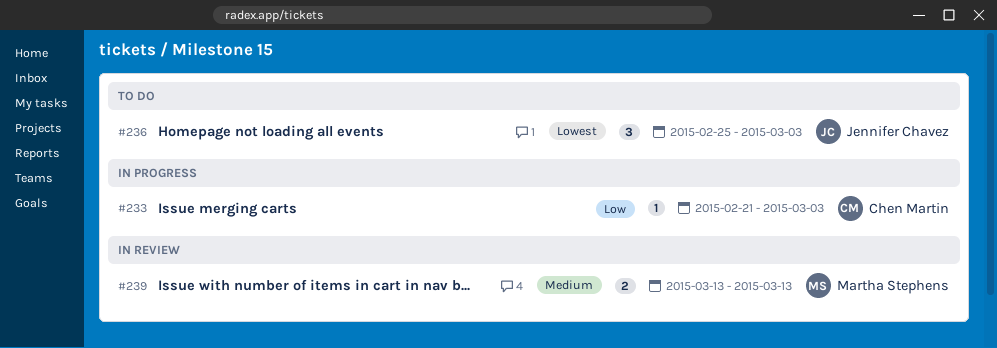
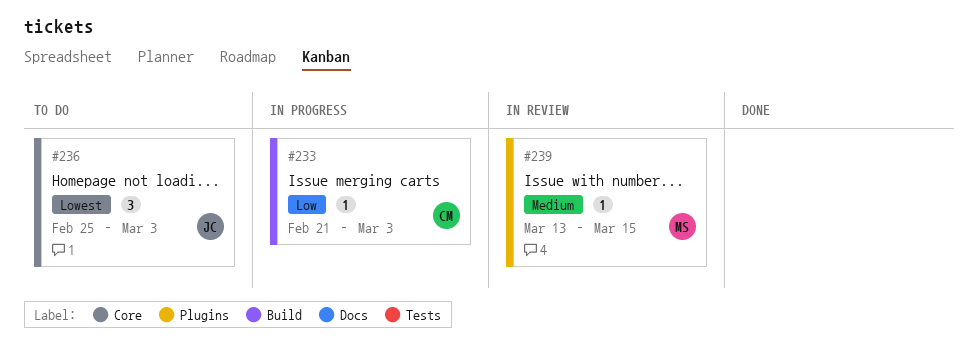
#239, estimate: 2 -> 1
#239, due: Mar 13 -> Mar 15

